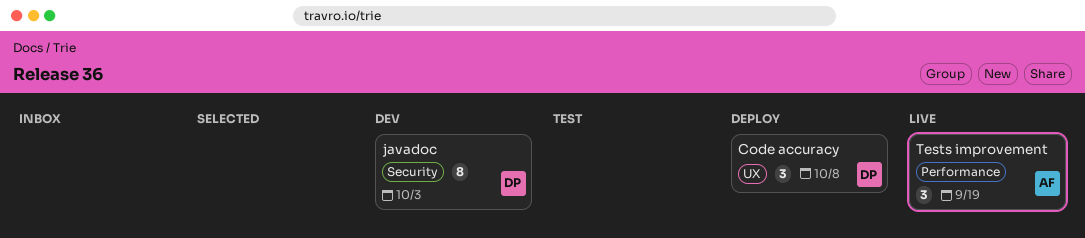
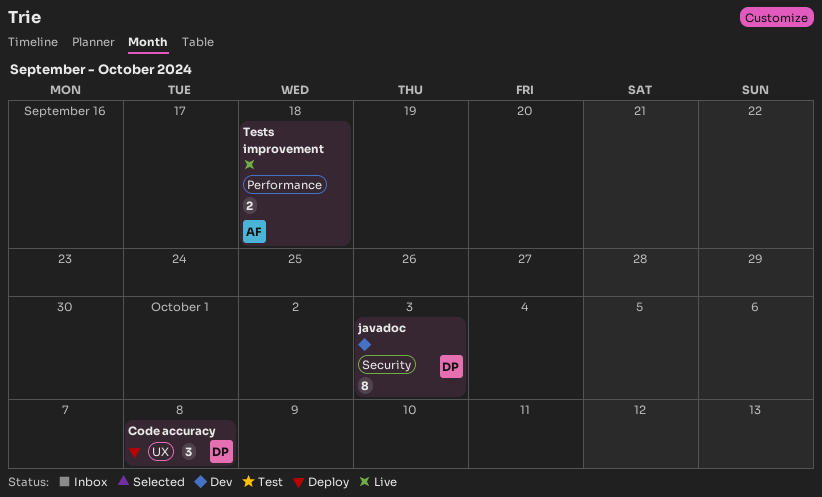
Tests improvement, estimate: 3 -> 2
Tests improvement, due: Sep 19 -> Sep 18

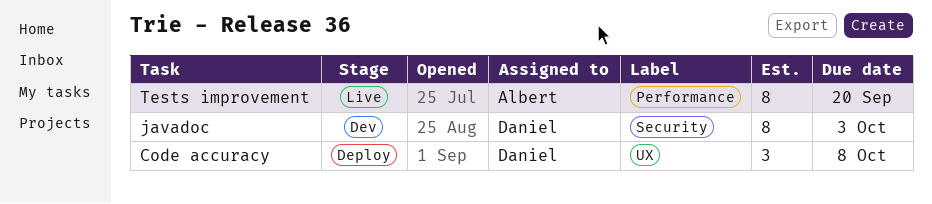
Tests improvement, estimate: 2 -> 8
Tests improvement, due: Sep 18 -> Sep 20

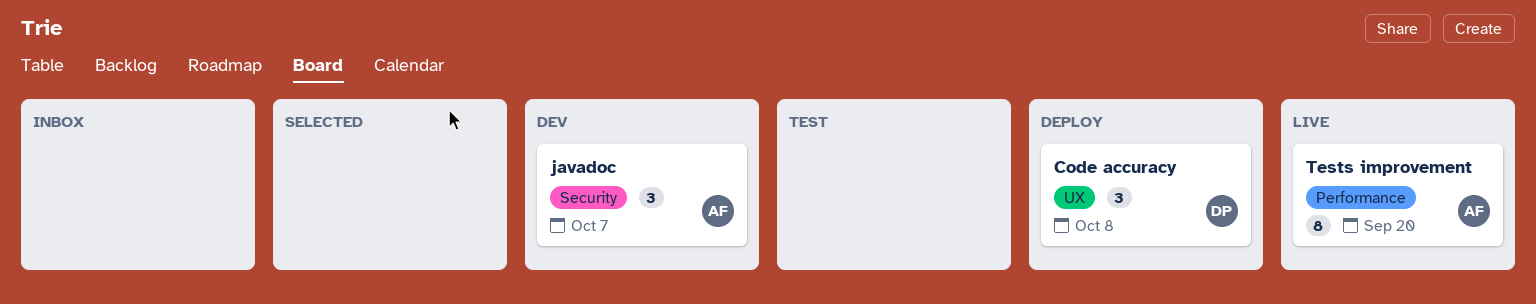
javadoc, owner: Daniel -> Albert
javadoc, estimate: 8 -> 3
javadoc, due: Oct 3 -> Oct 7

